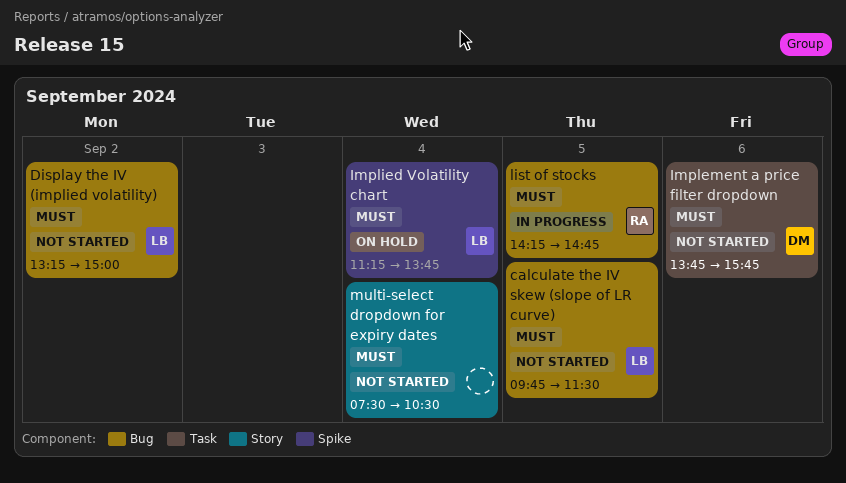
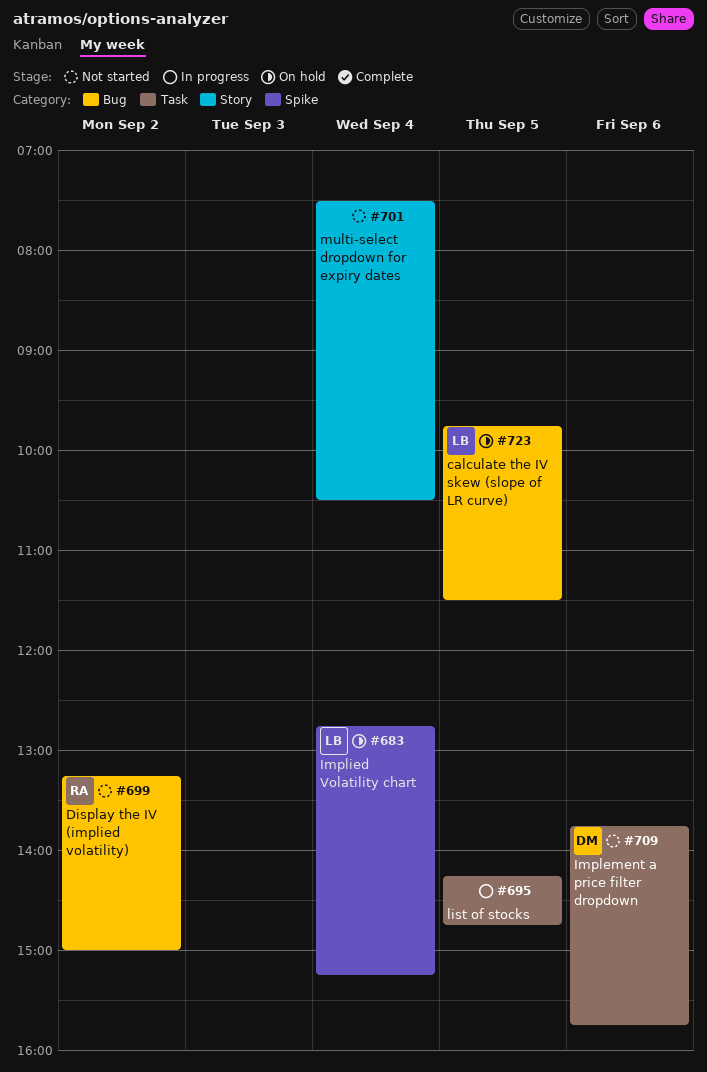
calculate the IV skew (slope of LR curve), status: Not started -> On hold
Display the IV (implied volatility), owner: LB -> RA
Implied Volatility chart, begins: 11:15 -> 12:45
Implied Volatility chart, ends: 13:45 -> 15:15
list of stocks, owner: RA -> none
list of stocks, label: Bug -> Task

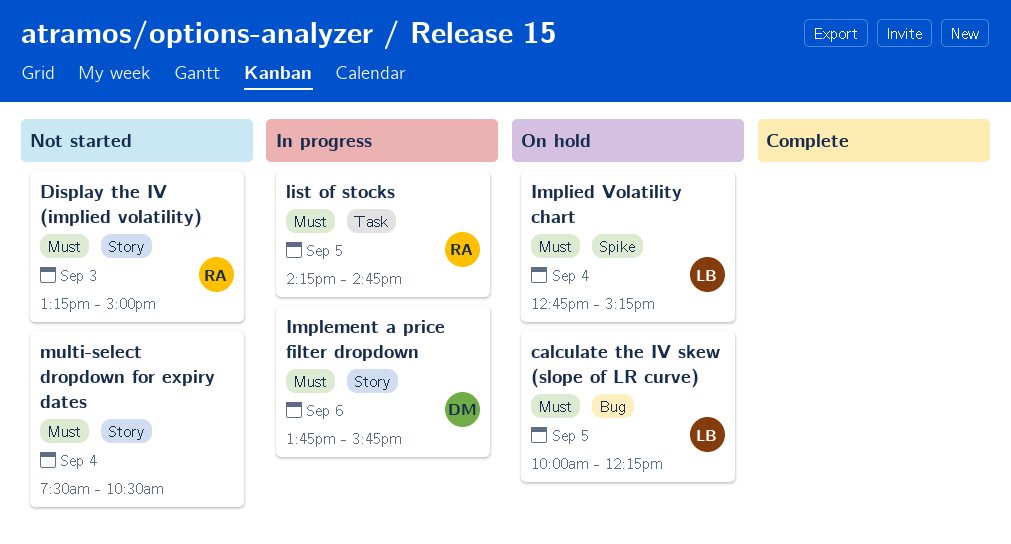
calculate the IV skew (slope of LR curve), begins: 09:45 -> 10:00
calculate the IV skew (slope of LR curve), ends: 11:30 -> 12:15
Display the IV (implied volatility), label: Bug -> Story
Display the IV (implied volatility), day: Sep 2 -> Sep 3
Implement a price filter dropdown, status: Not started -> In progress
Implement a price filter dropdown, label: Task -> Story
list of stocks, owner: none -> RA

